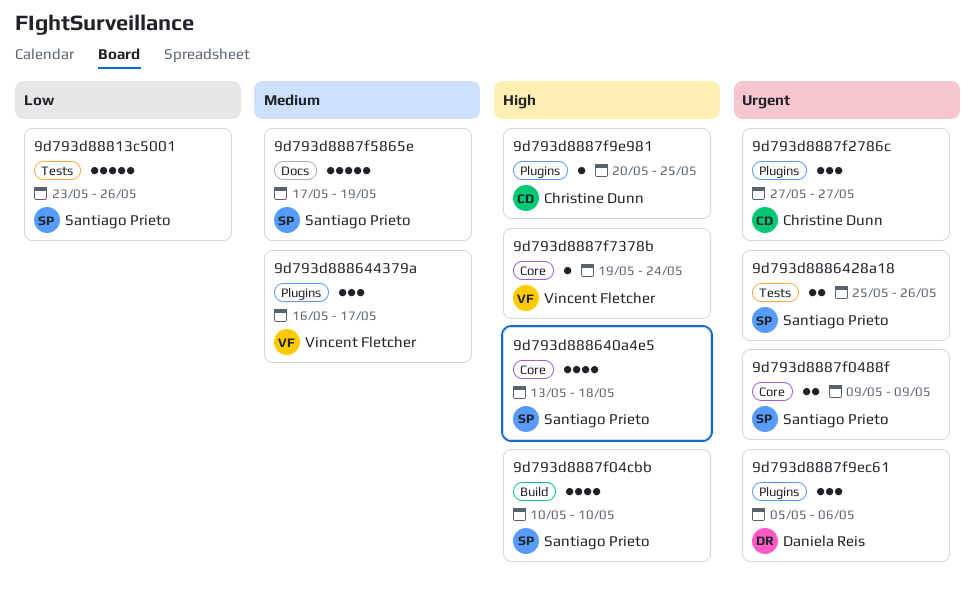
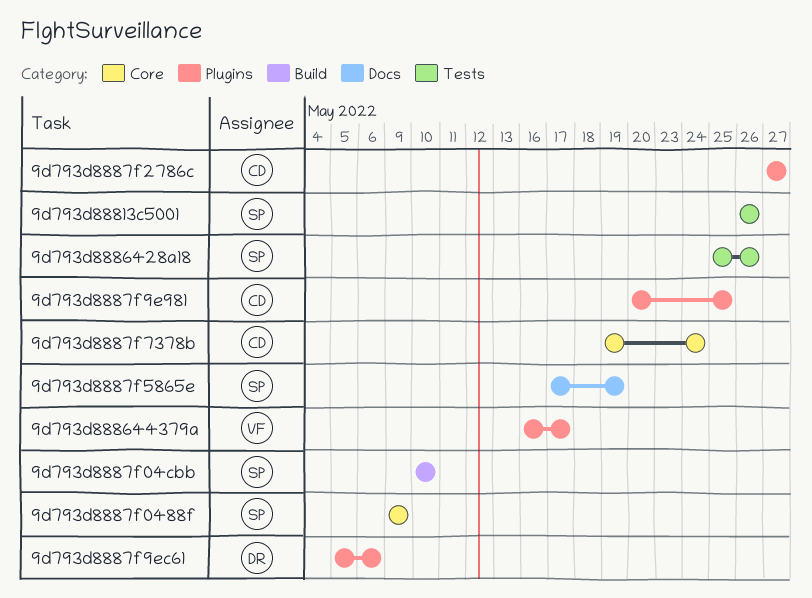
9d793d88813c5001, start: May 23 -> May 26
9d793d888640a4e5: present -> none
9d793d8887f7378b, owner: Vincent Fletcher -> Christine Dunn

